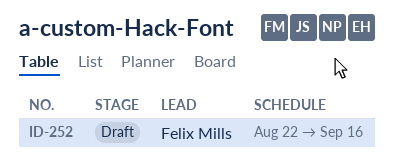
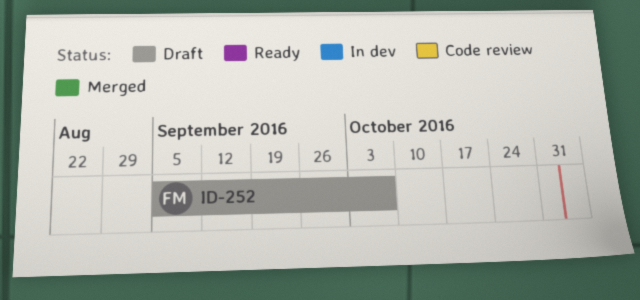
ID-252, start: Aug 22 -> Sep 5
ID-252, due: Sep 16 -> Oct 7

